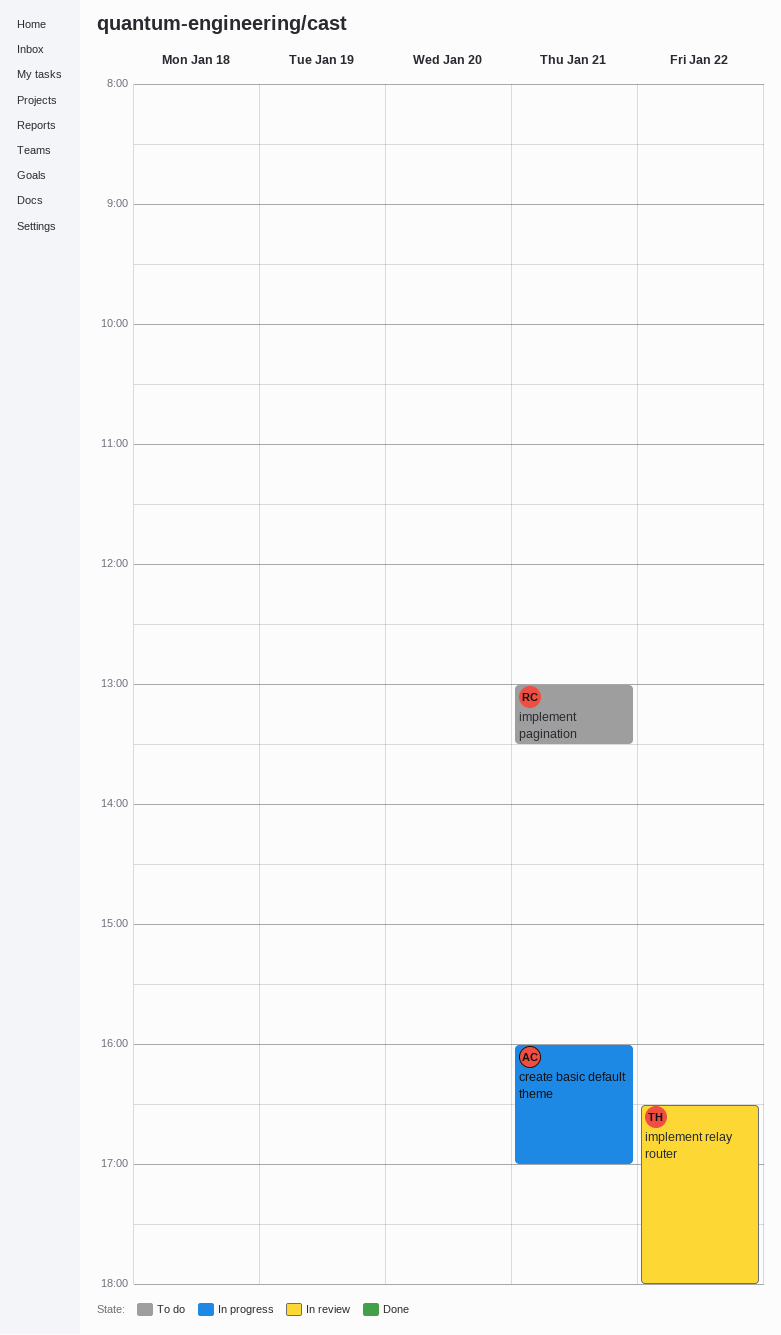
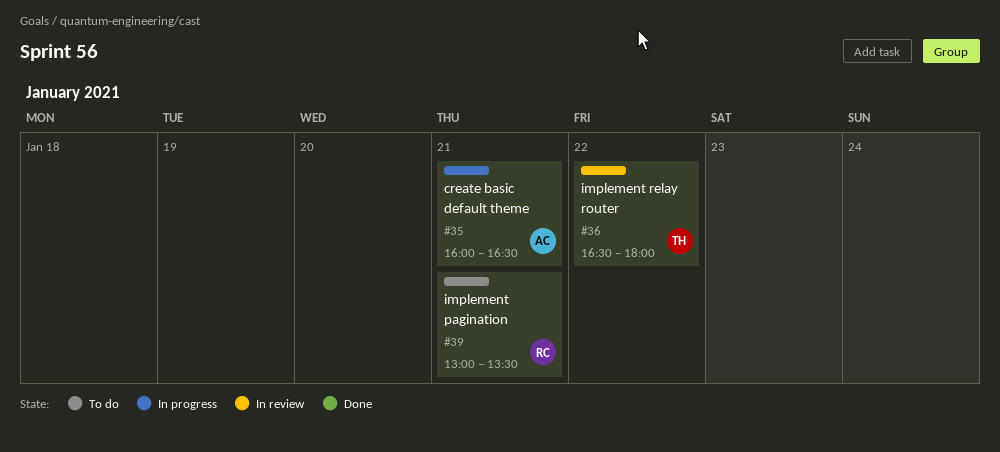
create basic default theme, ends: 17:00 -> 16:30

